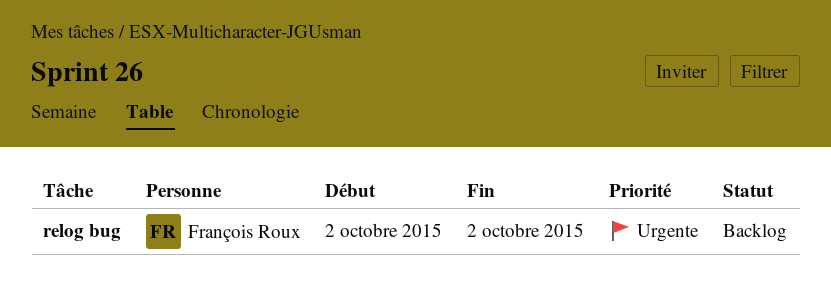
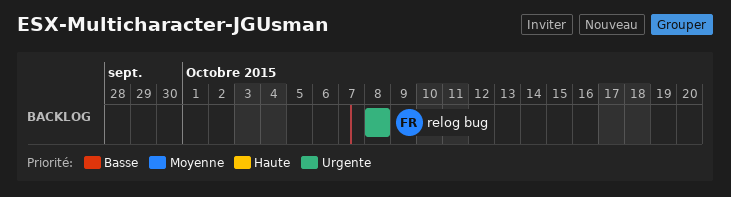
relog bug, start: Oct 2 -> Oct 8
relog bug, due: Oct 2 -> Oct 8

